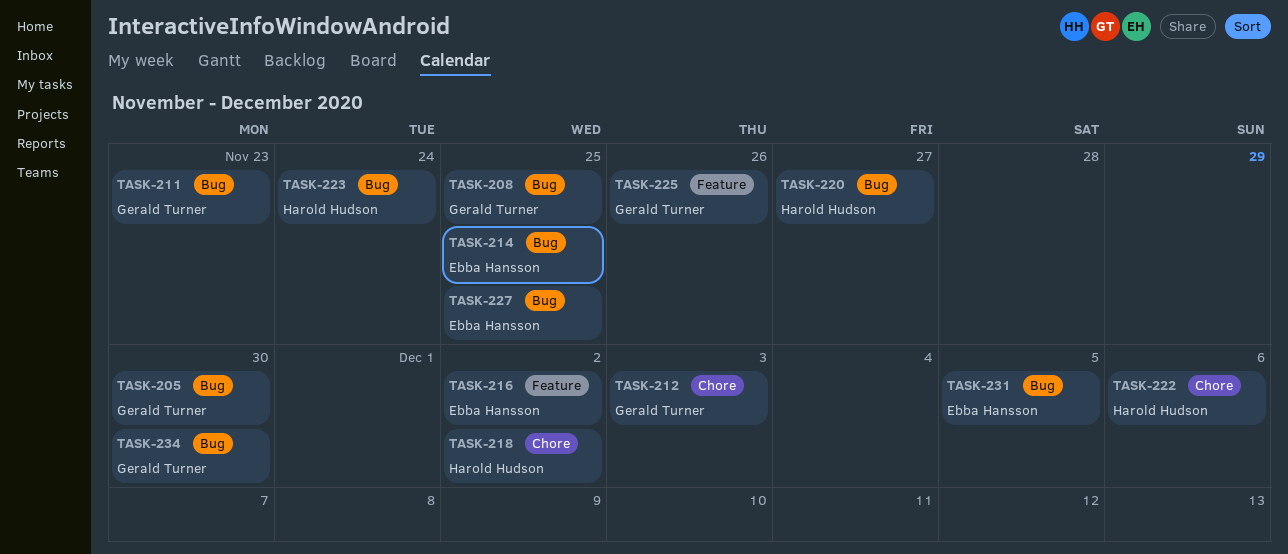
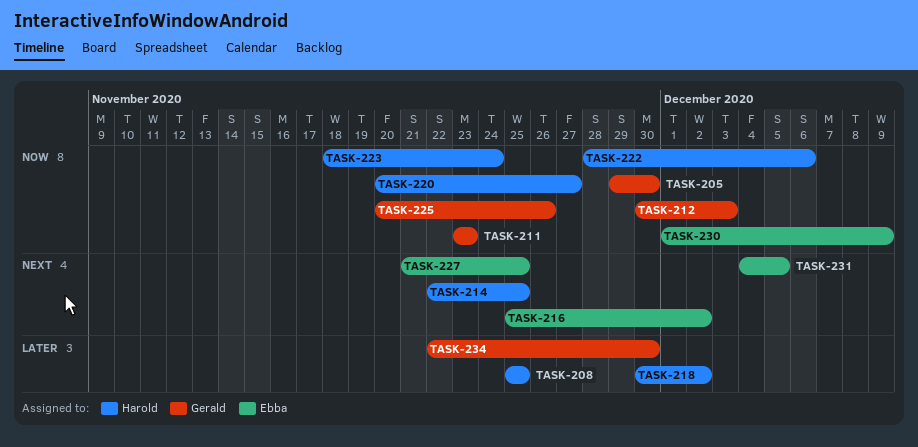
TASK-208, owner: Gerald Turner -> Harold Hudson
TASK-214, owner: Ebba Hansson -> Harold Hudson
TASK-230: none -> present

